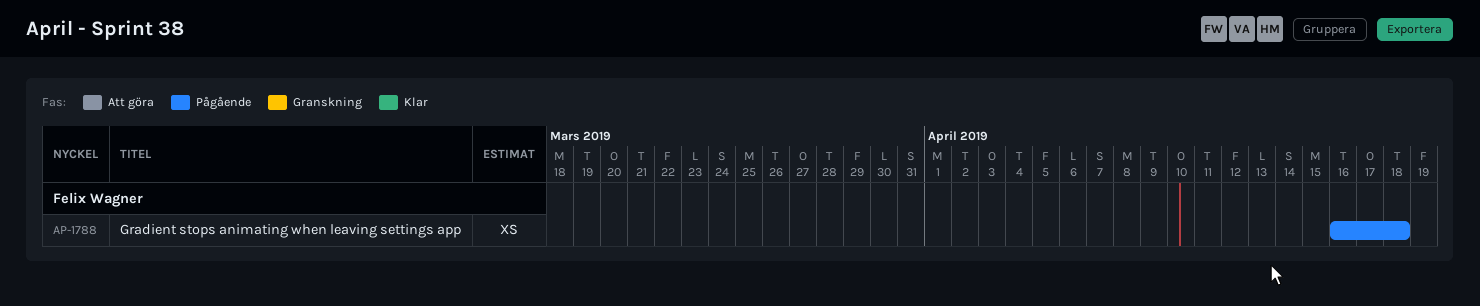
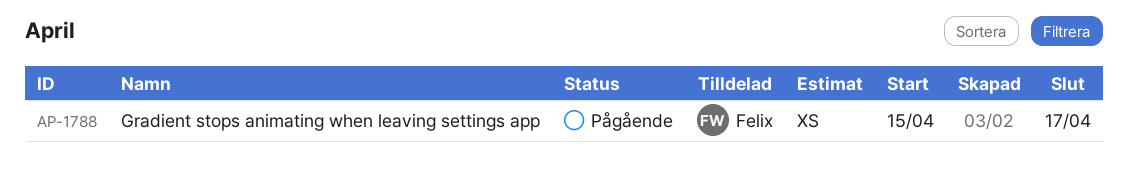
AP-1788, start: Apr 16 -> Apr 15
AP-1788, due: Apr 18 -> Apr 17

